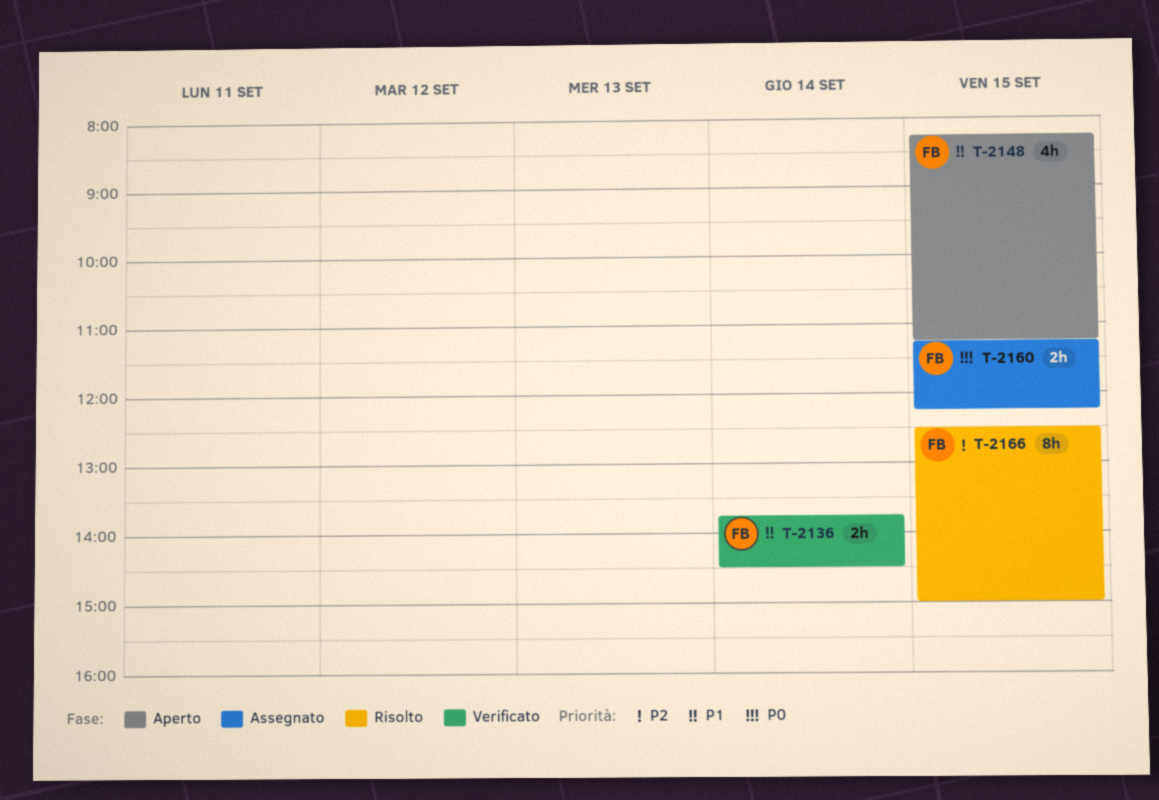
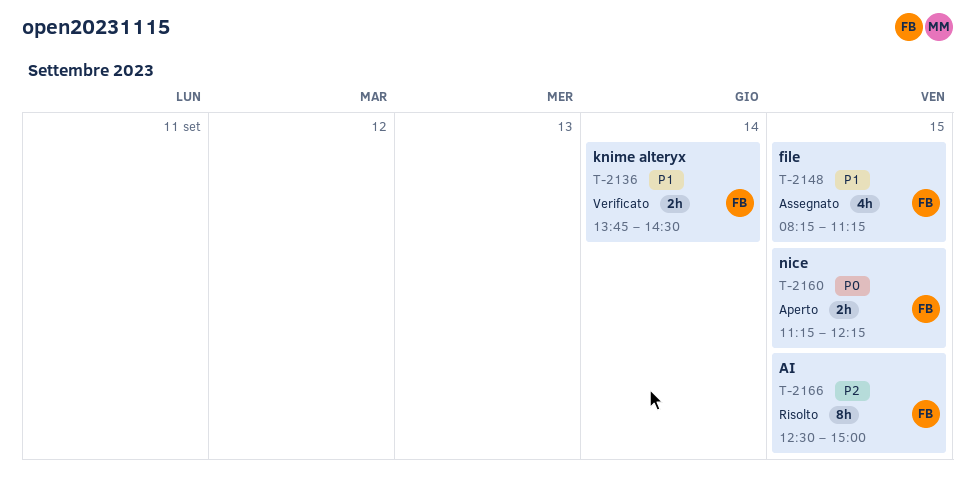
T-2148, status: Aperto -> Assegnato
T-2160, status: Assegnato -> Aperto

